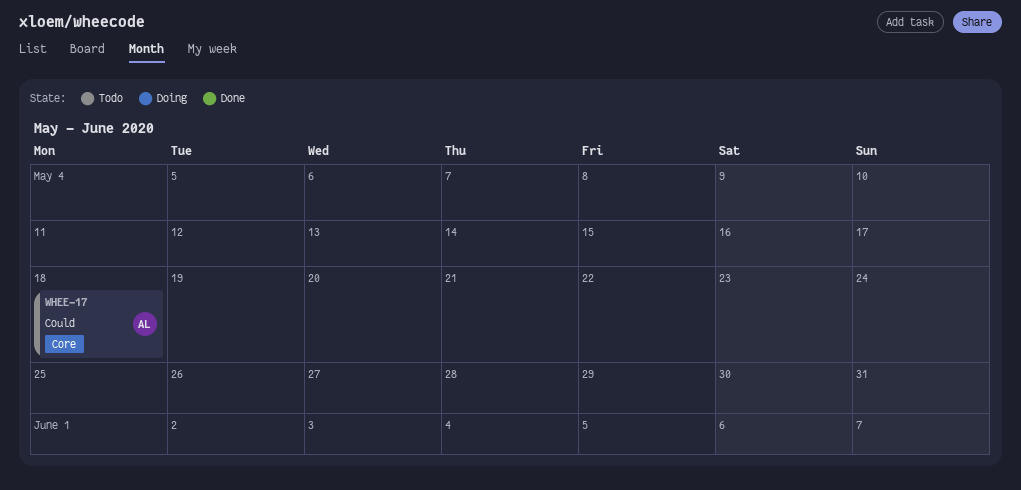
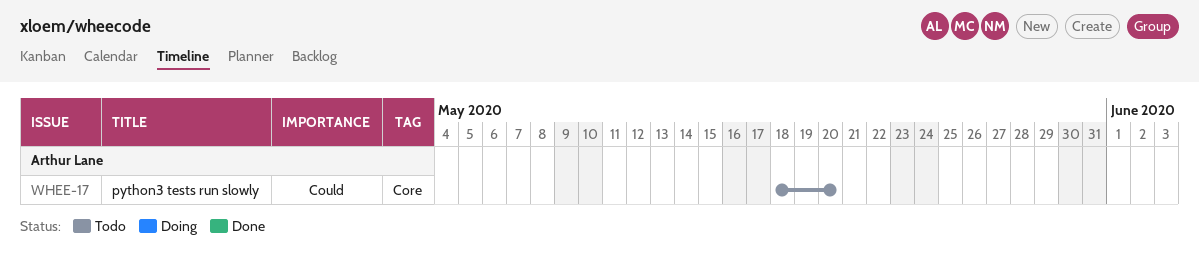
WHEE-17, due: May 18 -> May 20

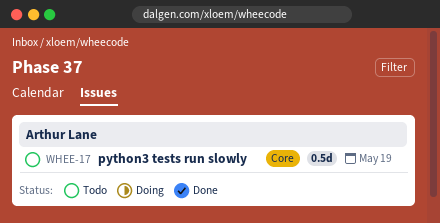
WHEE-17, due: May 20 -> May 19

